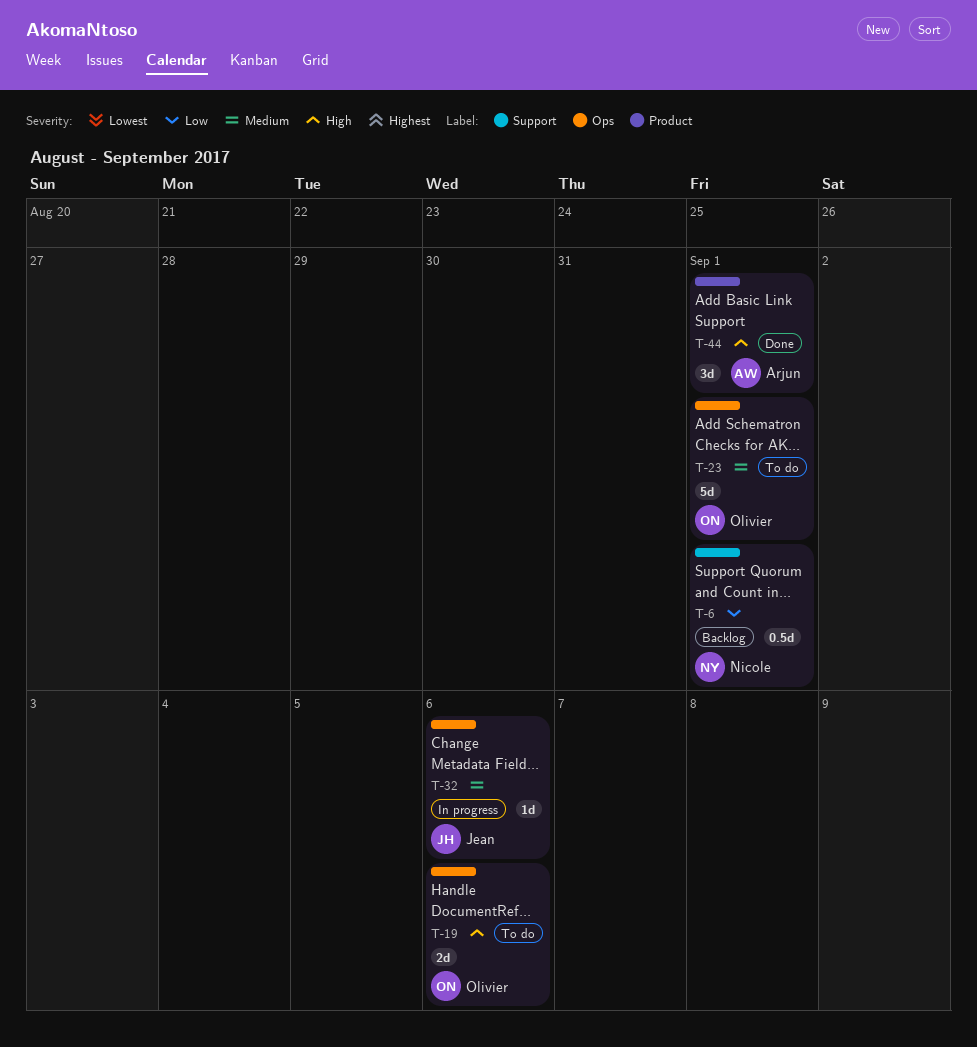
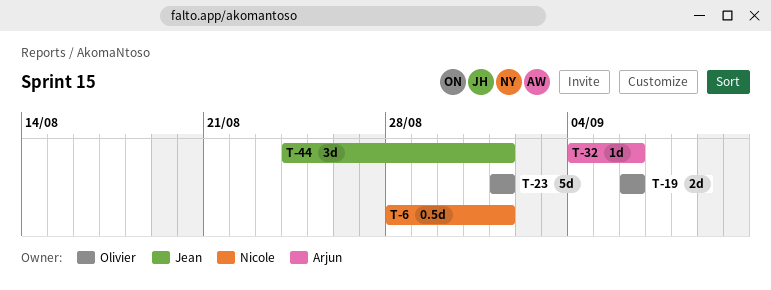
T-32, owner: Jean -> Arjun
T-44, owner: Arjun -> Jean

